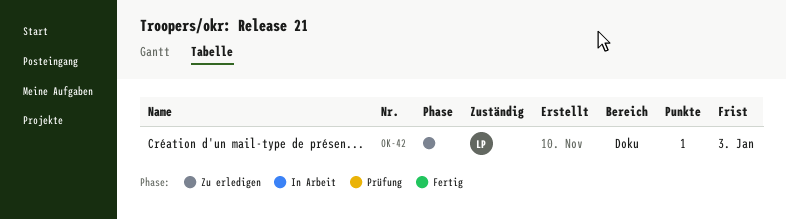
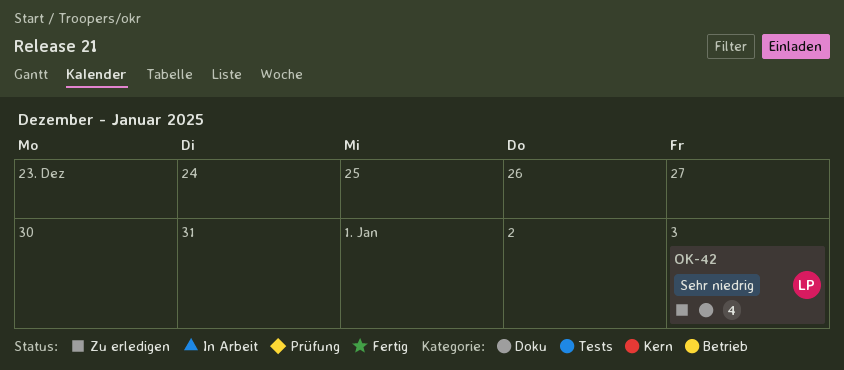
OK-42, estimate: 1 -> 4

